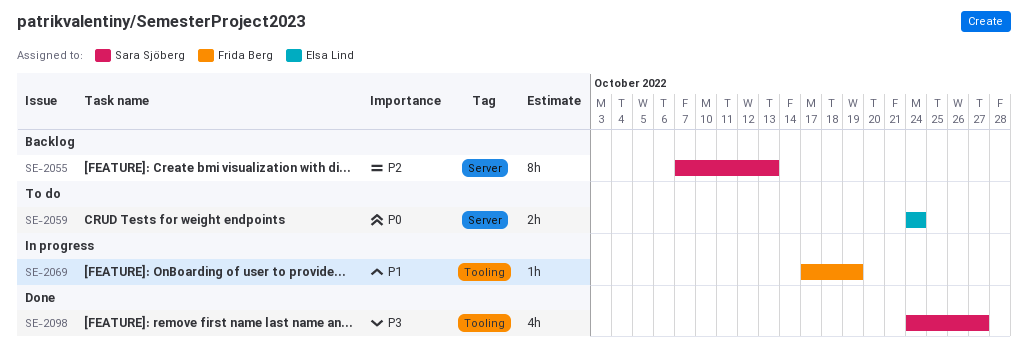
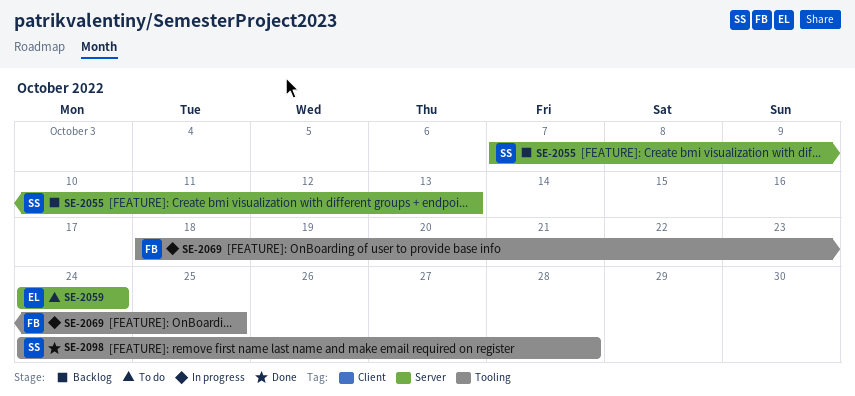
SE-2069, start: Oct 17 -> Oct 18
SE-2069, due: Oct 19 -> Oct 25
SE-2098, due: Oct 27 -> Oct 28

